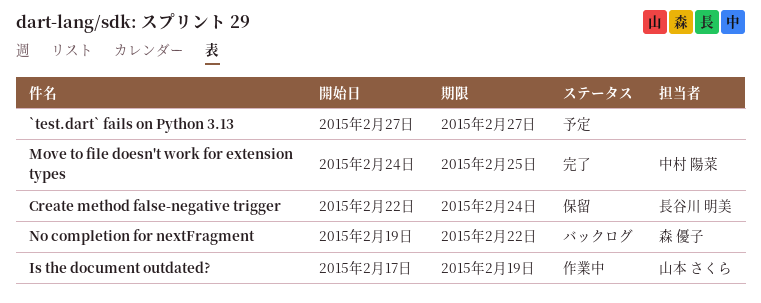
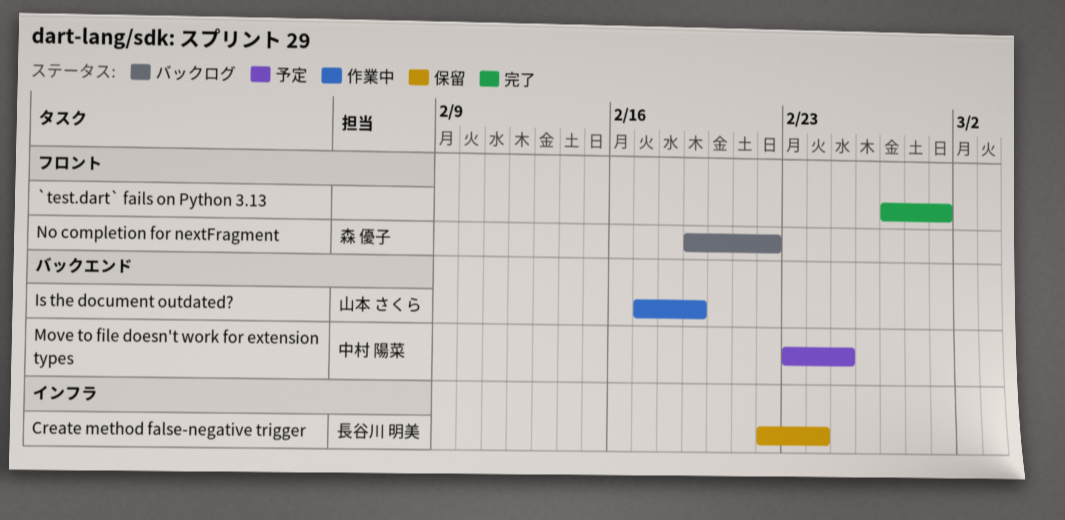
`test.dart` fails on Python 3.13, status: 予定 -> 完了
`test.dart` fails on Python 3.13, due: Feb 27 -> Mar 1
Move to file doesn't work for extension types, status: 完了 -> 予定
Move to file doesn't work for extension types, start: Feb 24 -> Feb 23

